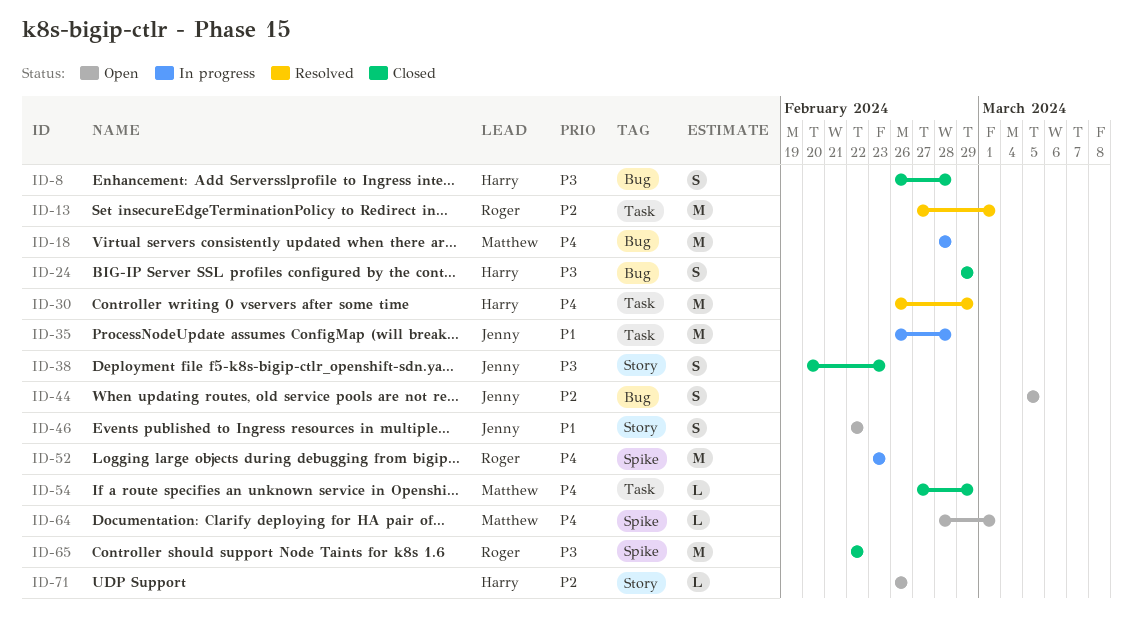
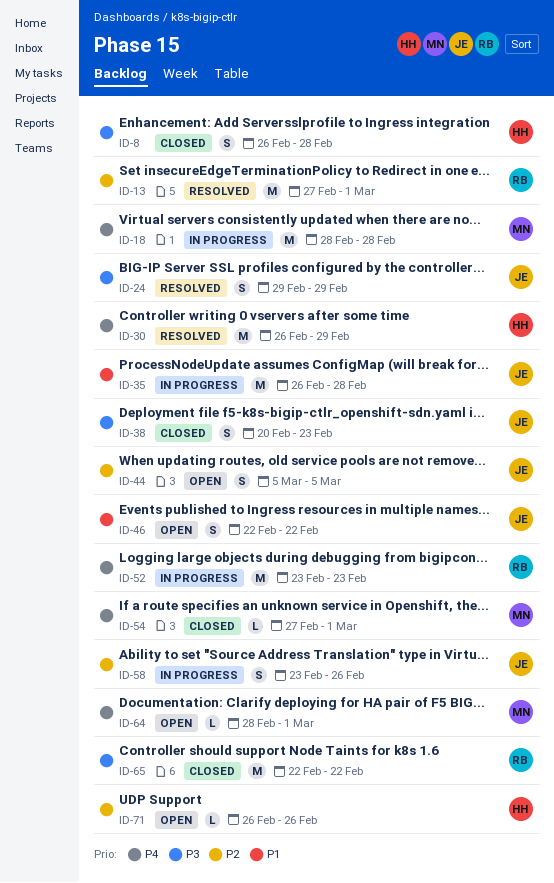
ID-24, status: Closed -> Resolved
ID-24, owner: Harry -> Jenny
ID-54, due: Feb 29 -> Mar 1
ID-58: none -> present

